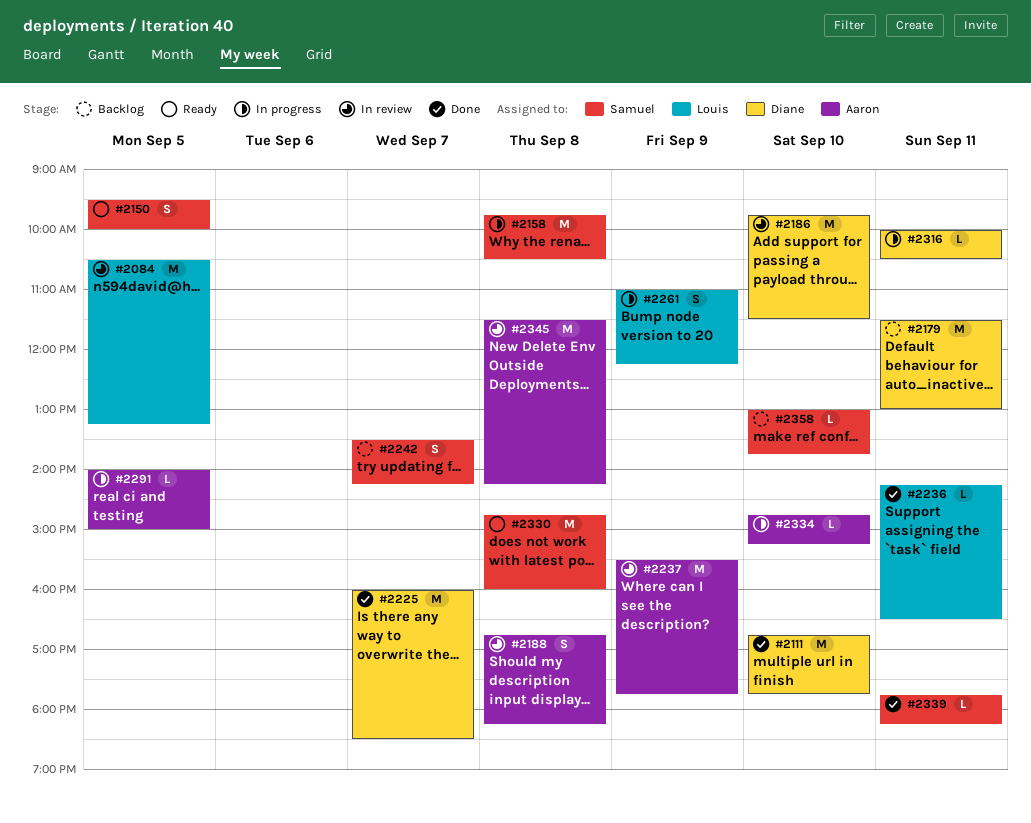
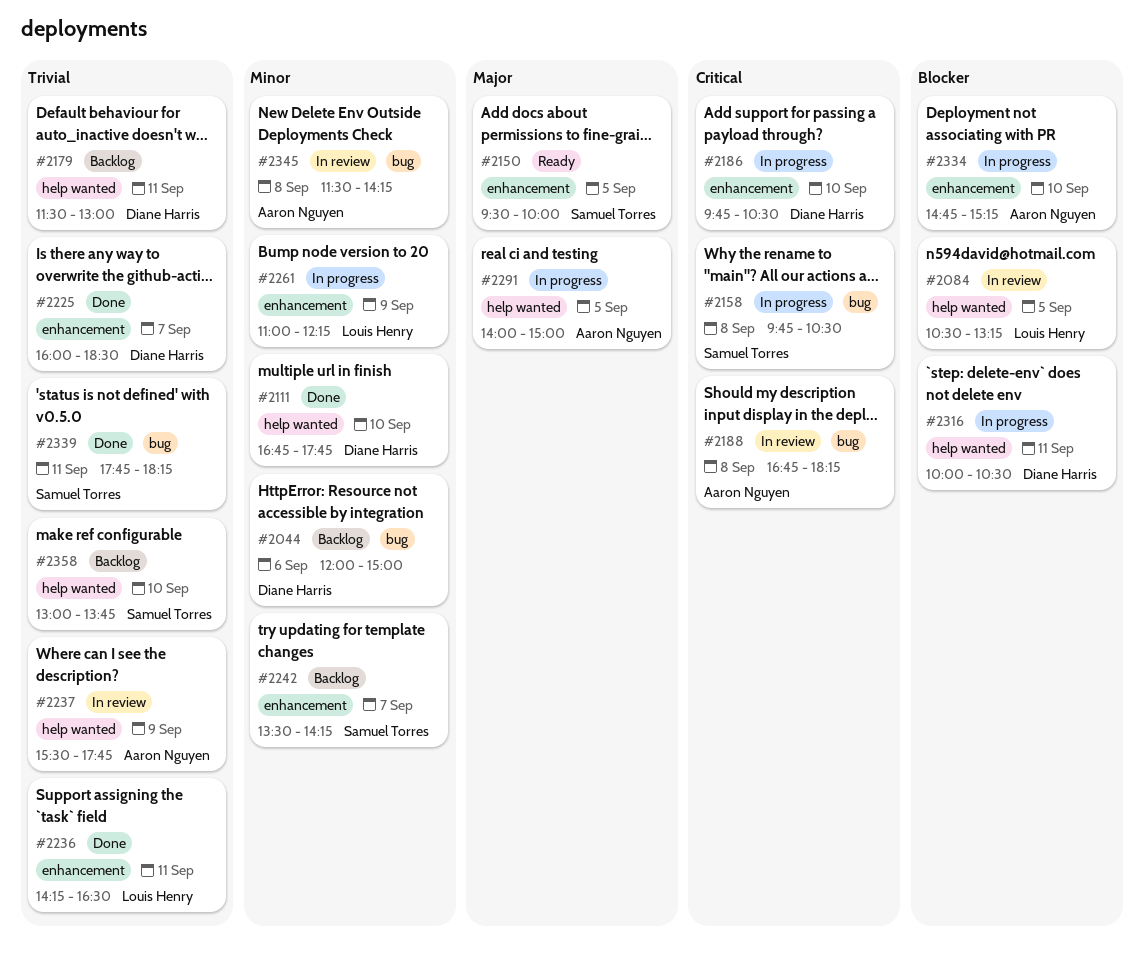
#2044: none -> present
#2186, status: In review -> In progress
#2186, ends: 11:30 -> 10:30
#2330: present -> none

